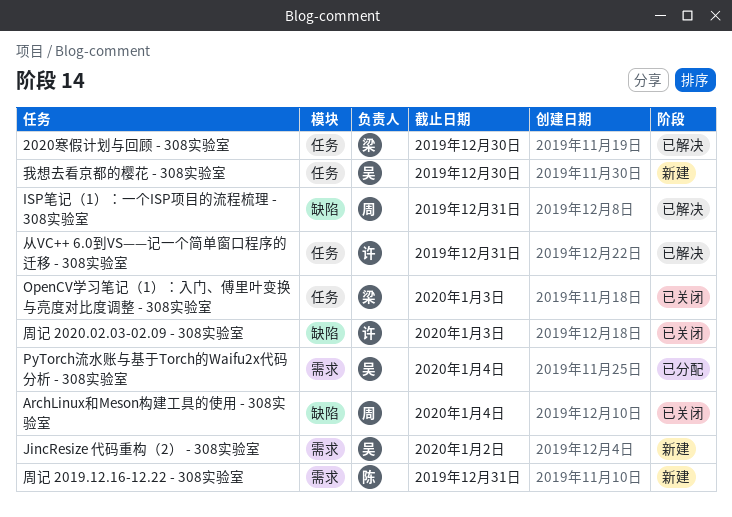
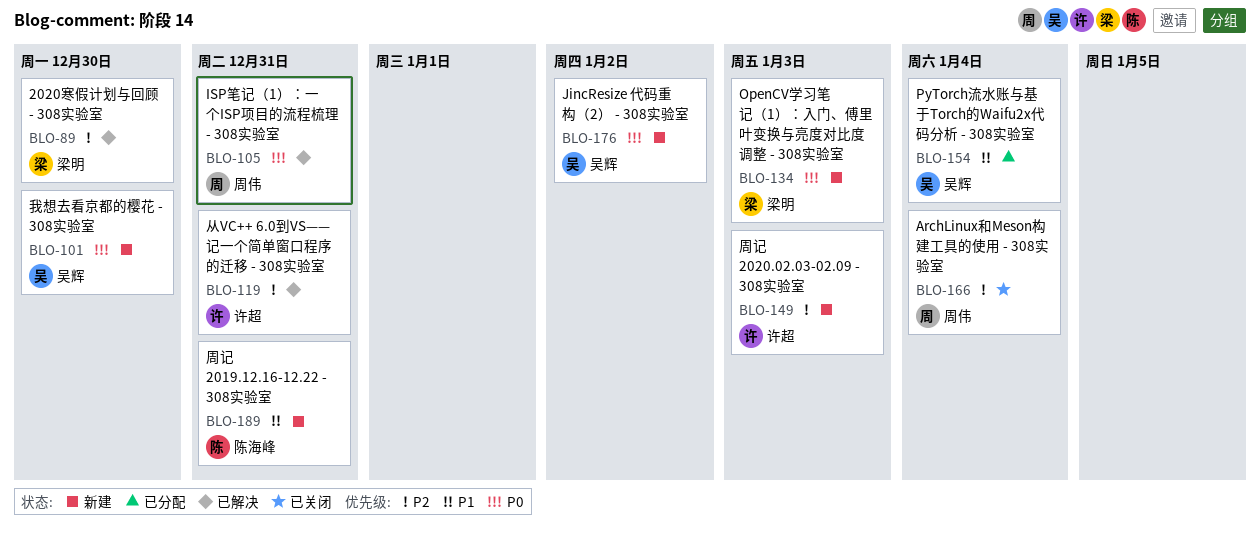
OpenCV学习笔记（1）：入门、傅里叶变换与亮度对比度调整 - 308实验室, status: 已关闭 -> 新建
周记 2020.02.03-02.09 - 308实验室, status: 已关闭 -> 新建

